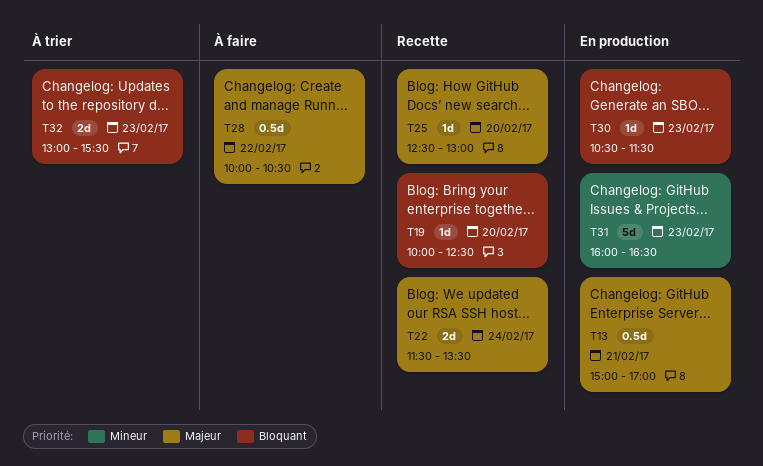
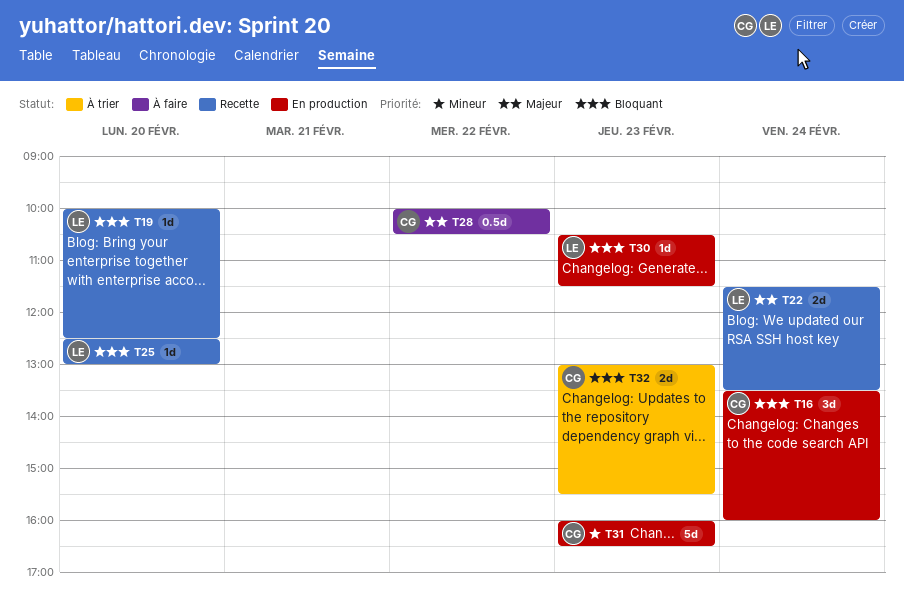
T13: present -> none
T16: none -> present
T25, priority: Majeur -> Bloquant

